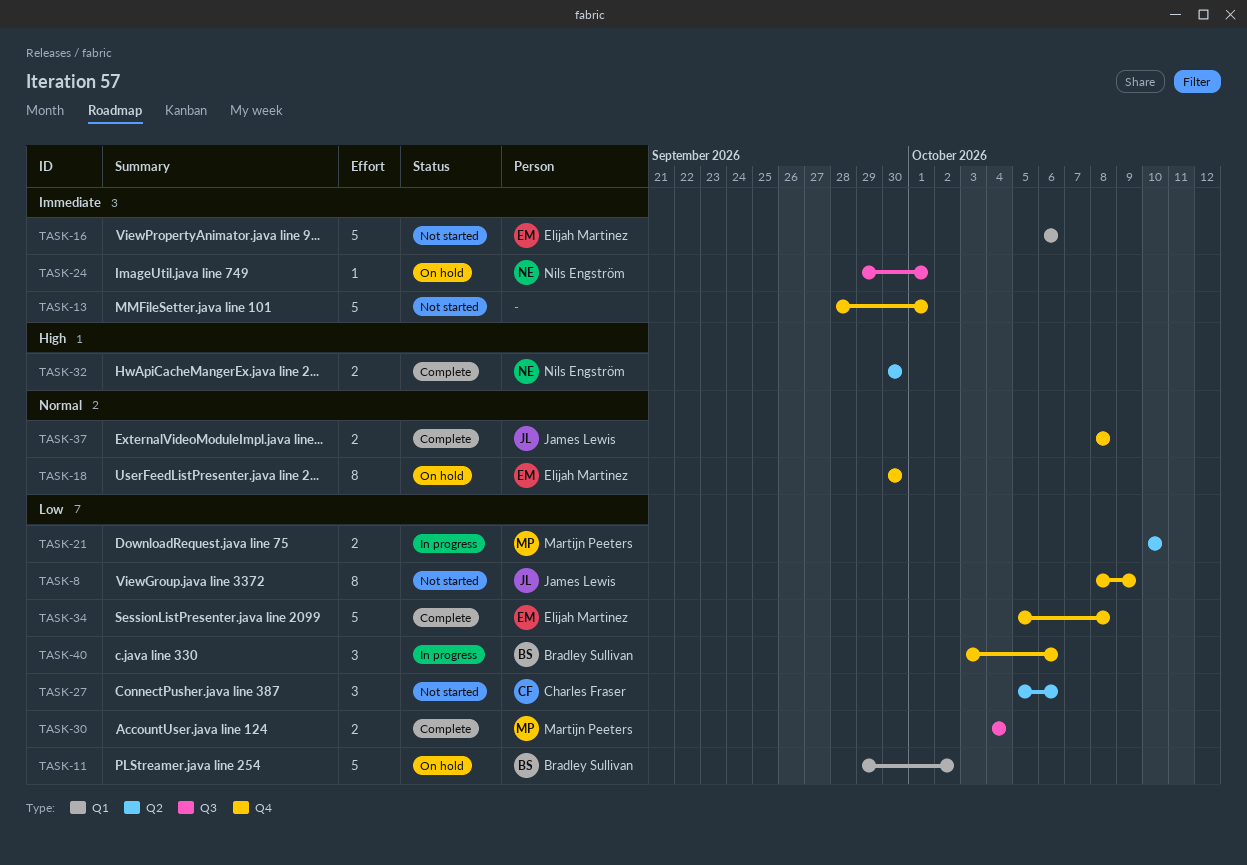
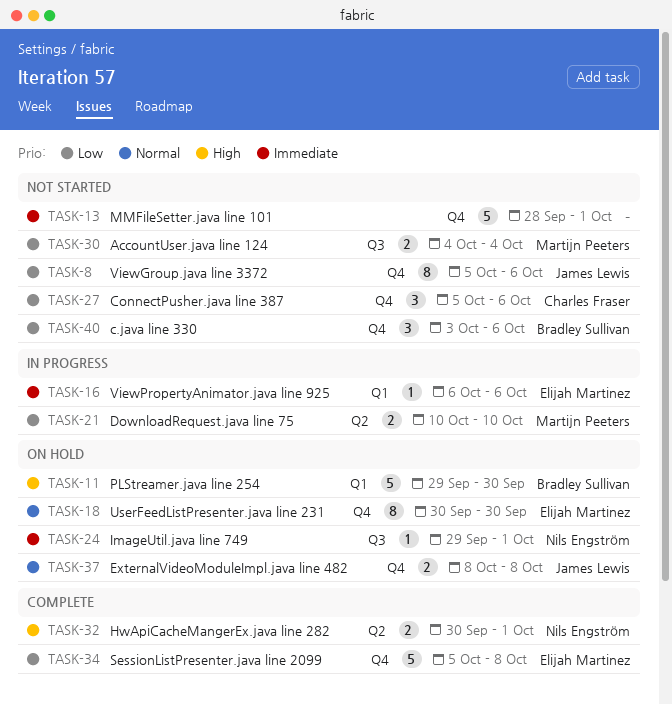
TASK-8, start: Oct 8 -> Oct 5
TASK-8, due: Oct 9 -> Oct 6
TASK-11, priority: Low -> High
TASK-11, due: Oct 2 -> Sep 30
TASK-16, status: Not started -> In progress
TASK-16, estimate: 5 -> 1
TASK-27, label: Q2 -> Q4
TASK-30, status: Complete -> Not started
TASK-32, due: Sep 30 -> Oct 1
TASK-37, status: Complete -> On hold
TASK-40, status: In progress -> Not started

